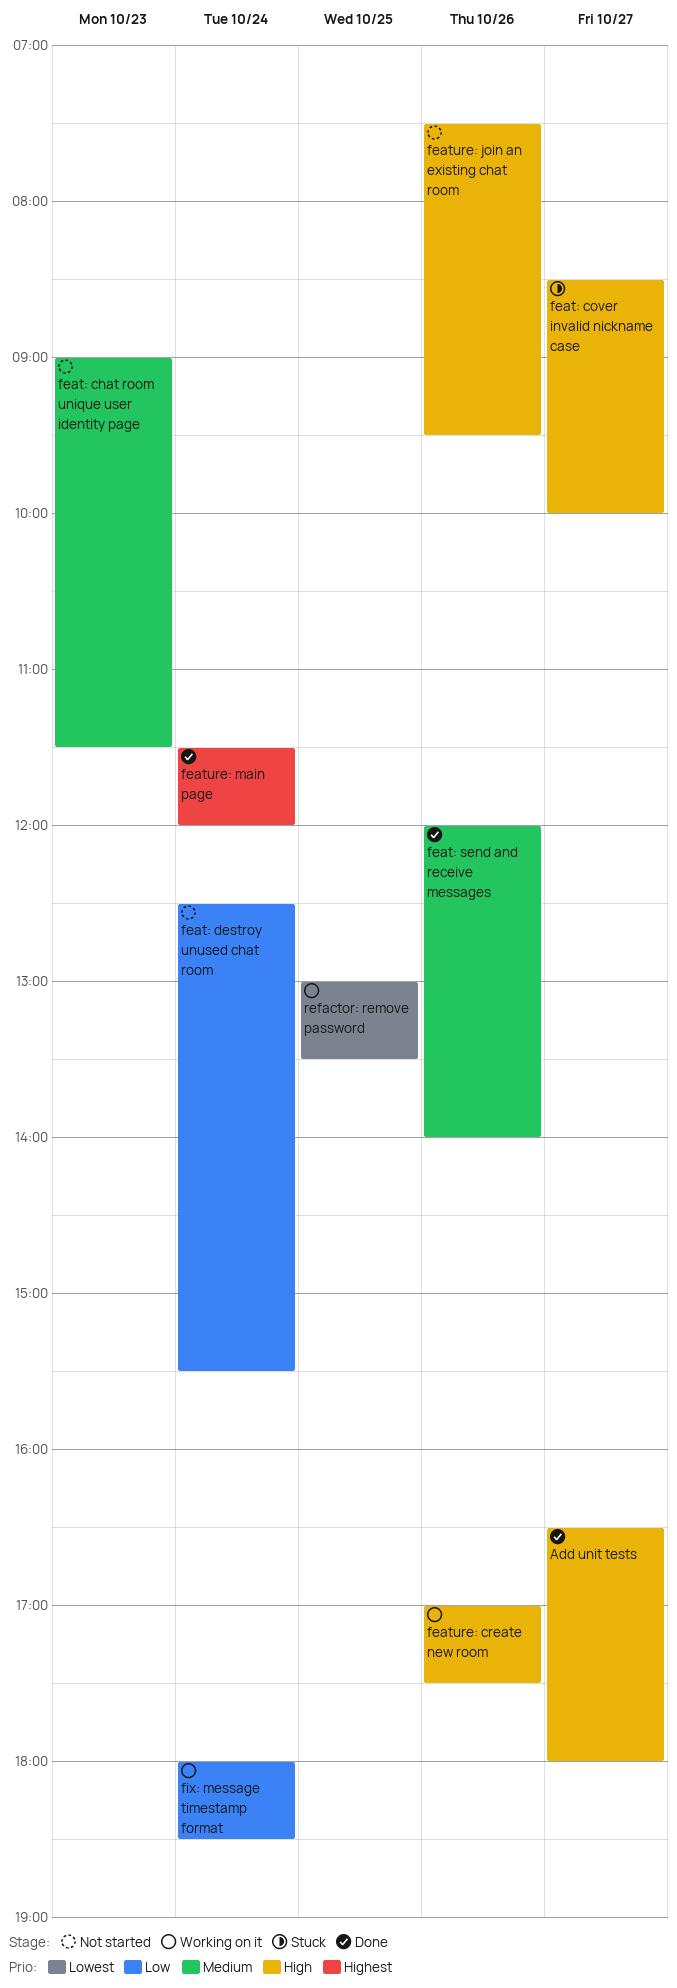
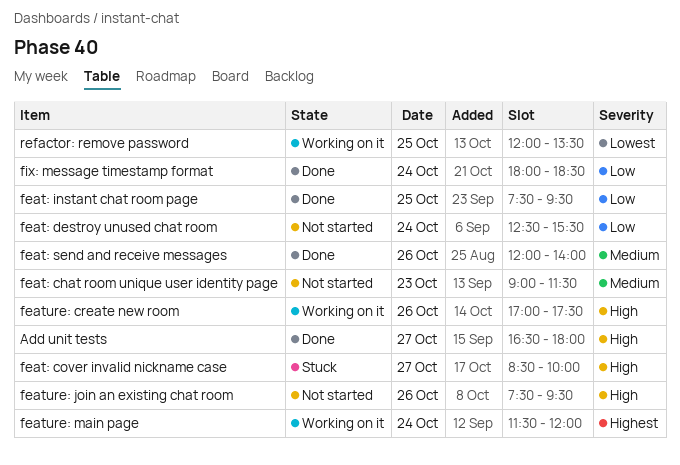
feat: instant chat room page: none -> present
feature: main page, status: Done -> Working on it
fix: message timestamp format, status: Working on it -> Done
refactor: remove password, begins: 13:00 -> 12:00

